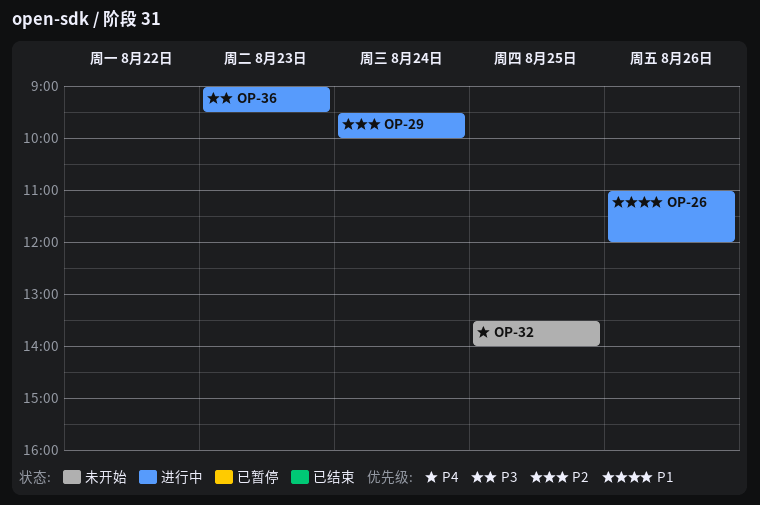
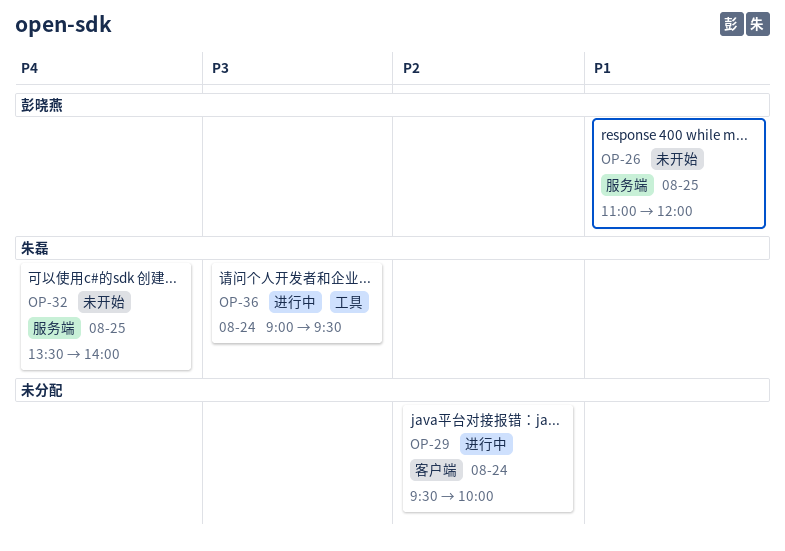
OP-26, status: 进行中 -> 未开始
OP-26, day: Aug 26 -> Aug 25
OP-36, day: Aug 23 -> Aug 24

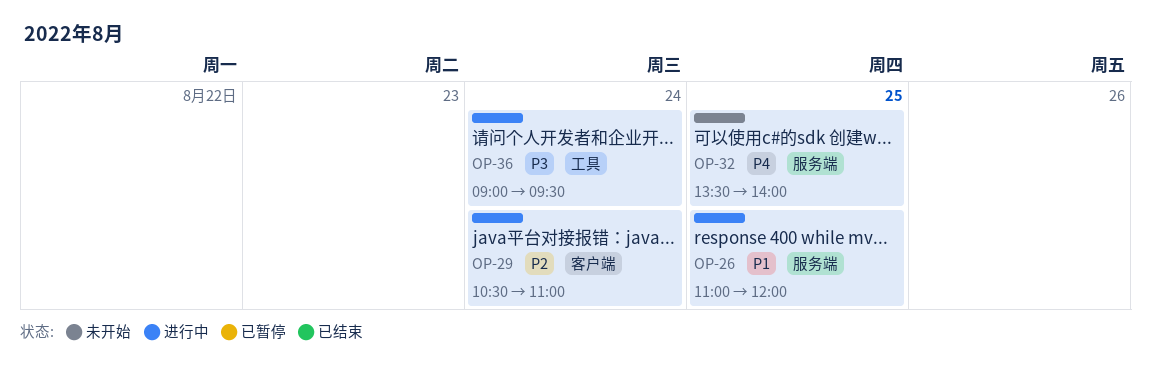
OP-26, status: 未开始 -> 进行中
OP-29, begins: 09:30 -> 10:30
OP-29, ends: 10:00 -> 11:00

